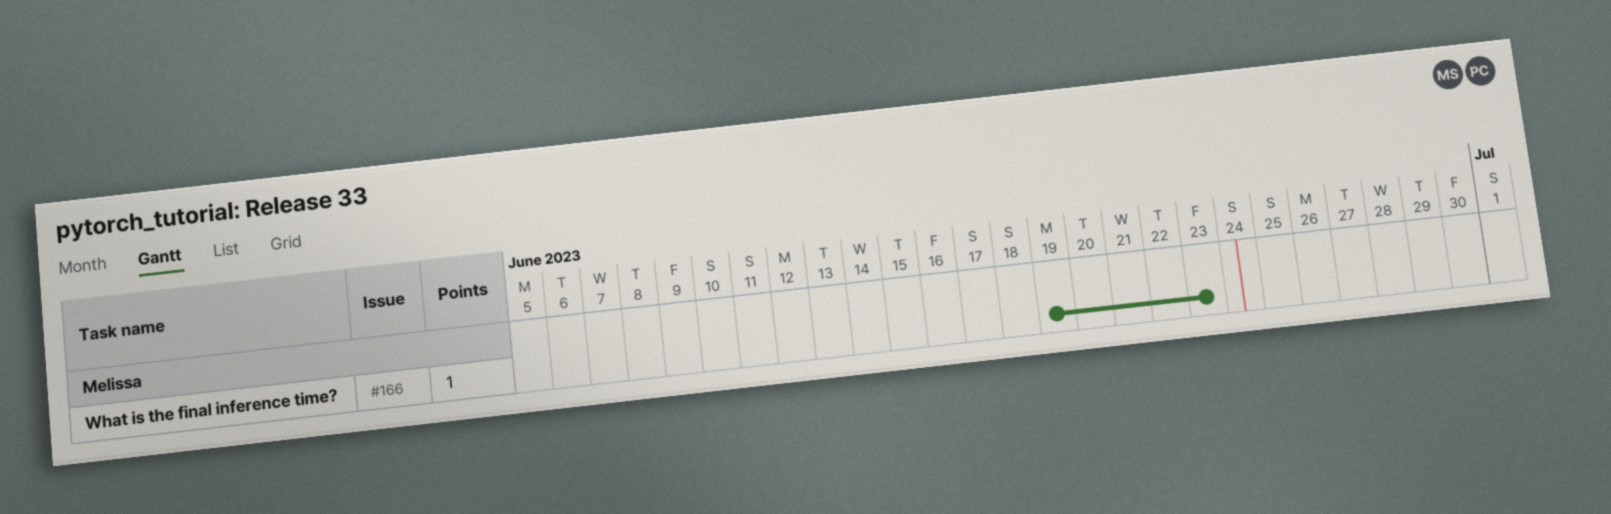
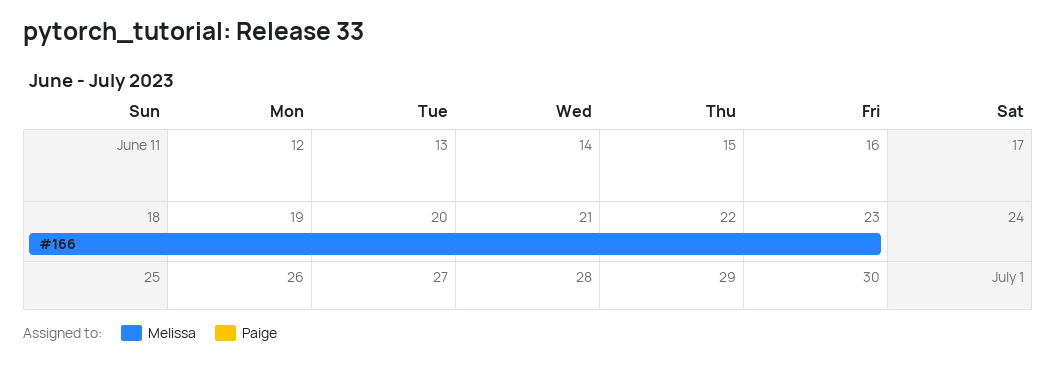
#166, start: Jun 19 -> Jun 18

